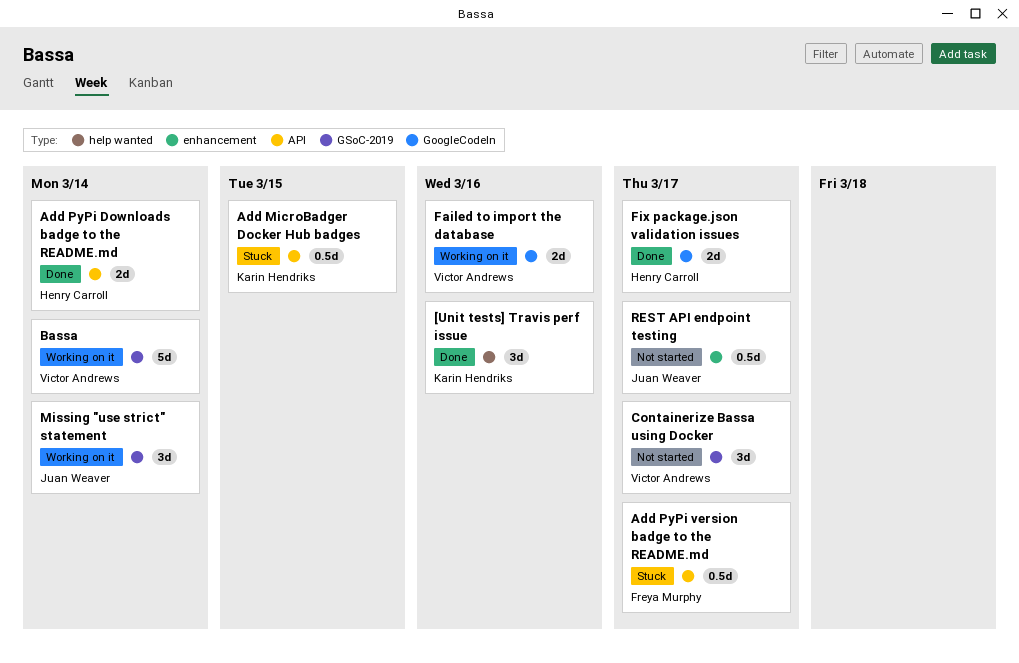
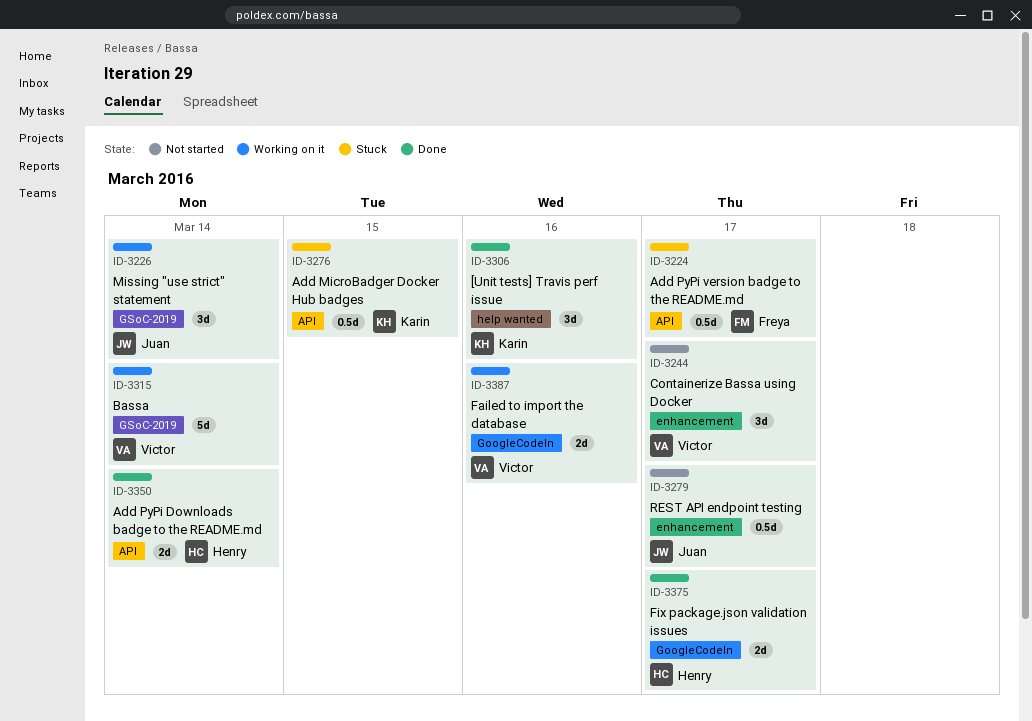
Containerize Bassa using Docker, label: GSoC-2019 -> enhancement

